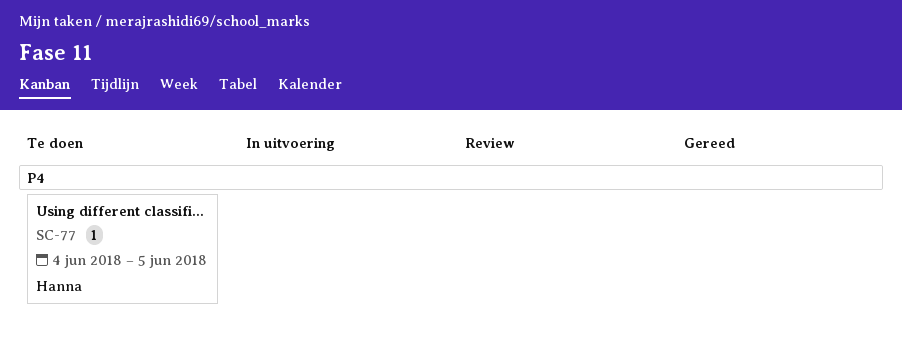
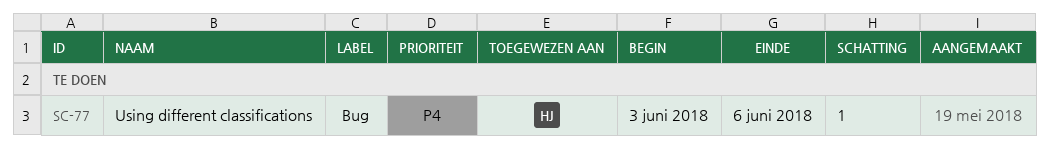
SC-77, start: Jun 4 -> Jun 3
SC-77, due: Jun 5 -> Jun 6

